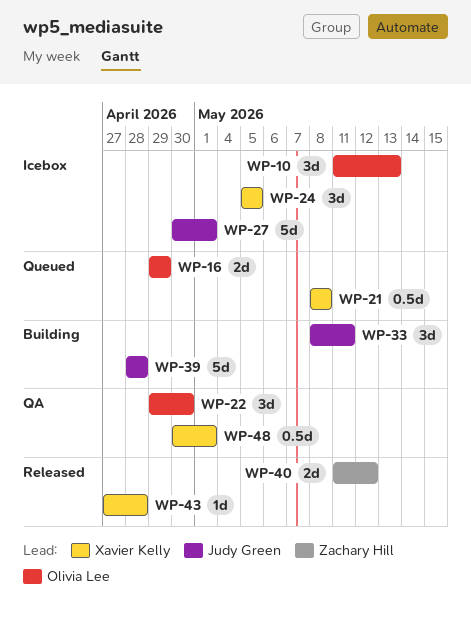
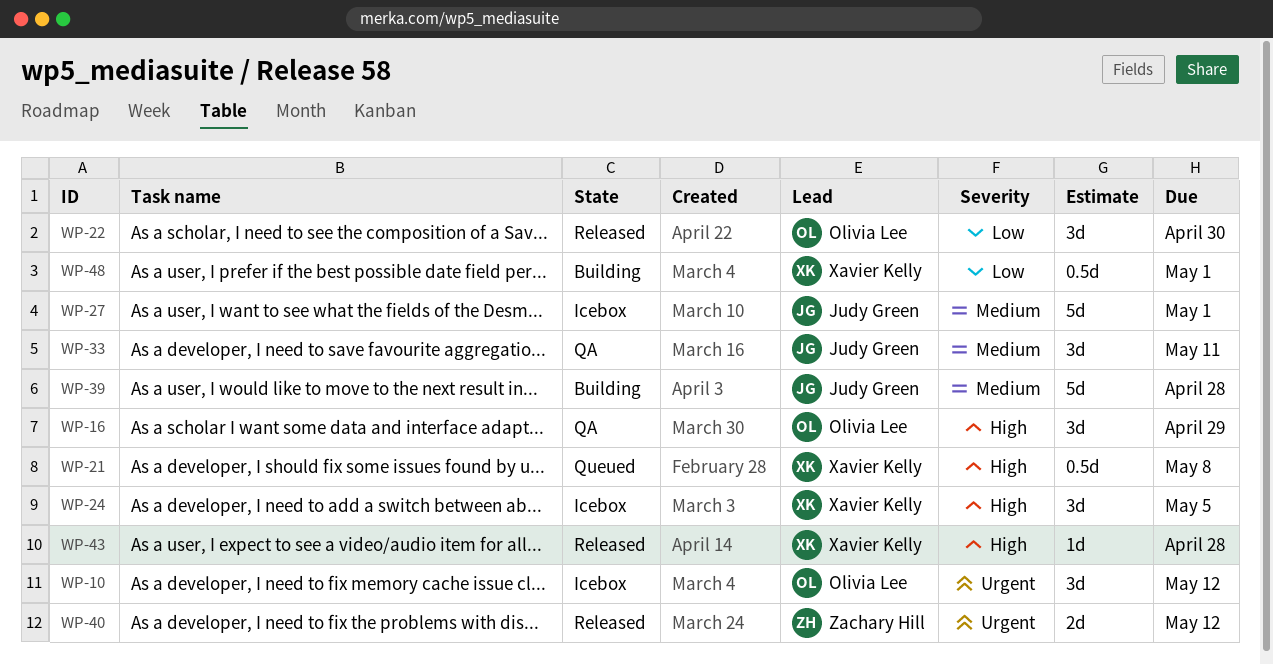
WP-10, due: May 13 -> May 12
WP-16, status: Queued -> QA
WP-16, estimate: 2d -> 3d
WP-22, status: QA -> Released
WP-33, status: Building -> QA
WP-48, status: QA -> Building

